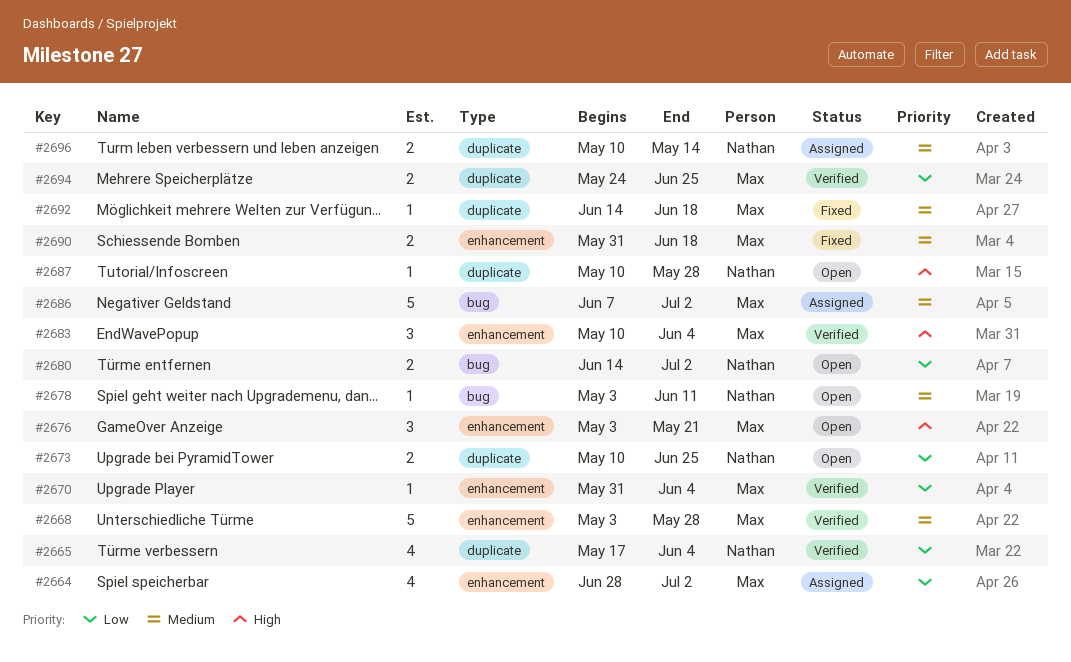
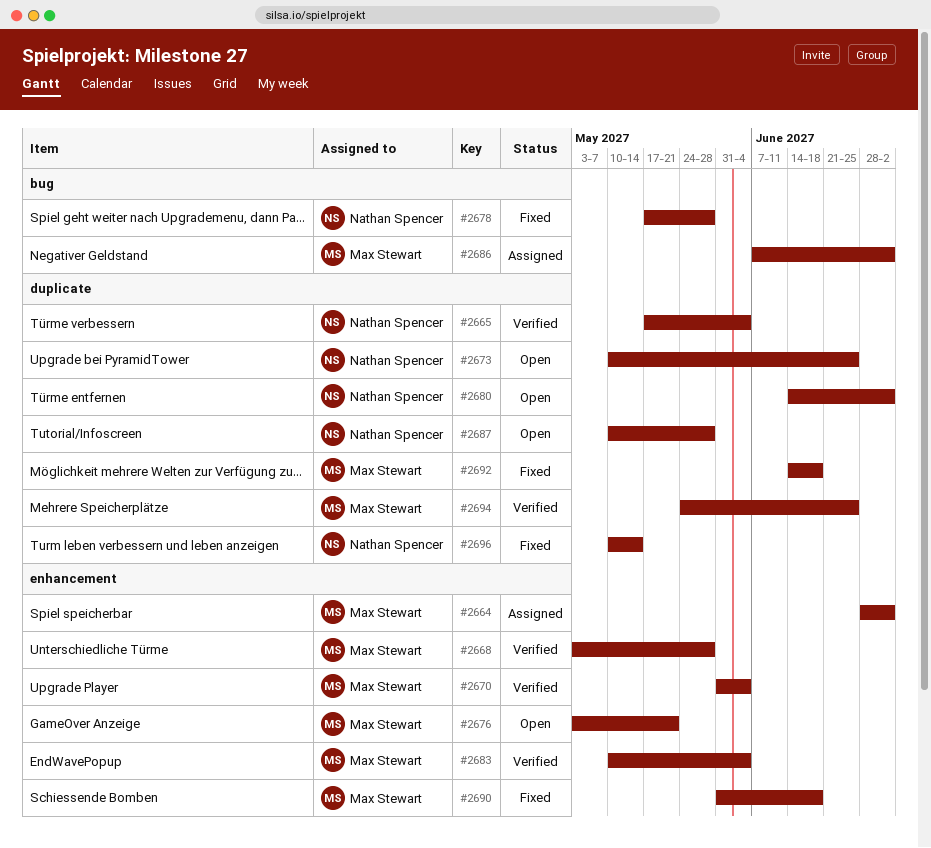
#2678, status: Open -> Fixed
#2678, start: May 3 -> May 17
#2678, due: Jun 11 -> May 28
#2680, label: bug -> duplicate
#2696, status: Assigned -> Fixed

